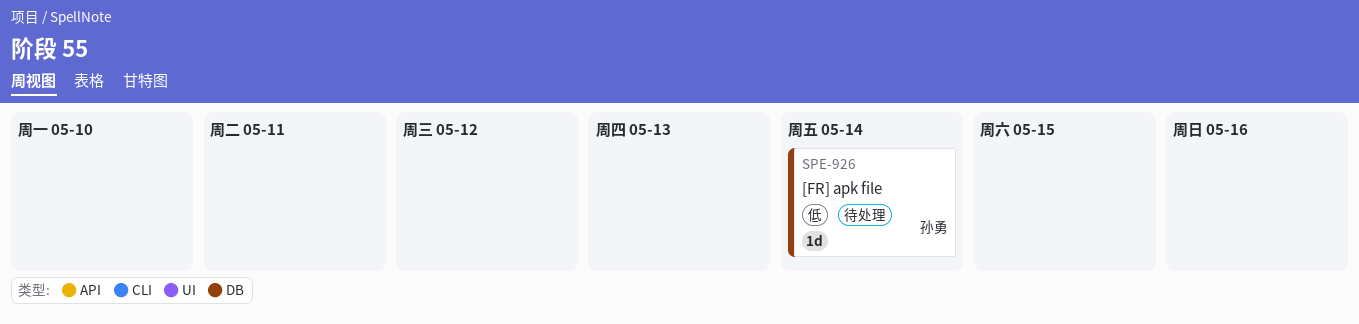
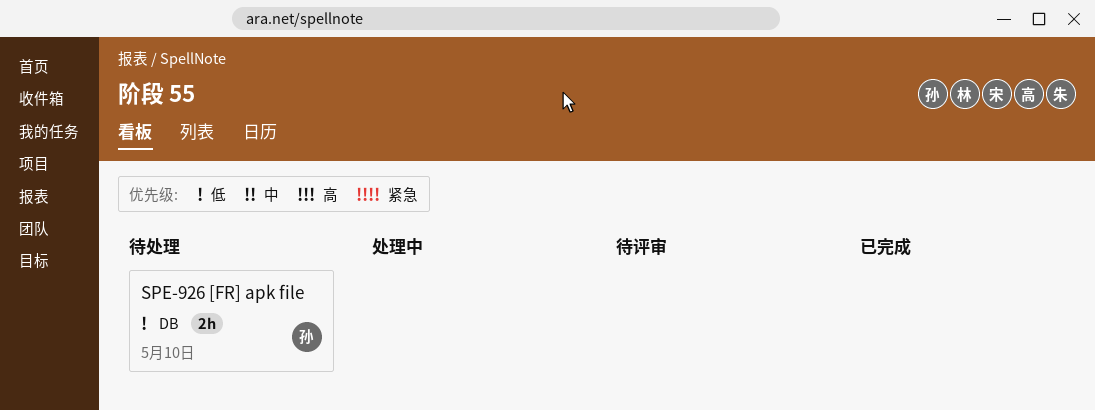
SPE-926, estimate: 1d -> 2h
SPE-926, due: May 14 -> May 10

